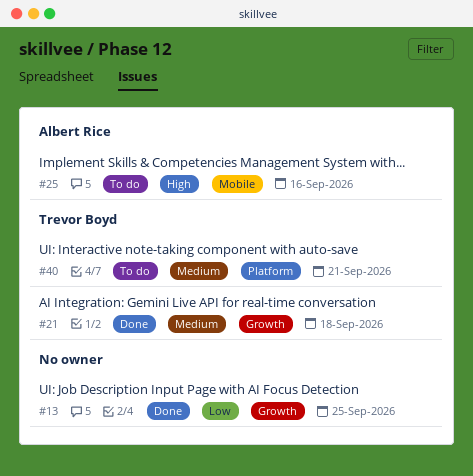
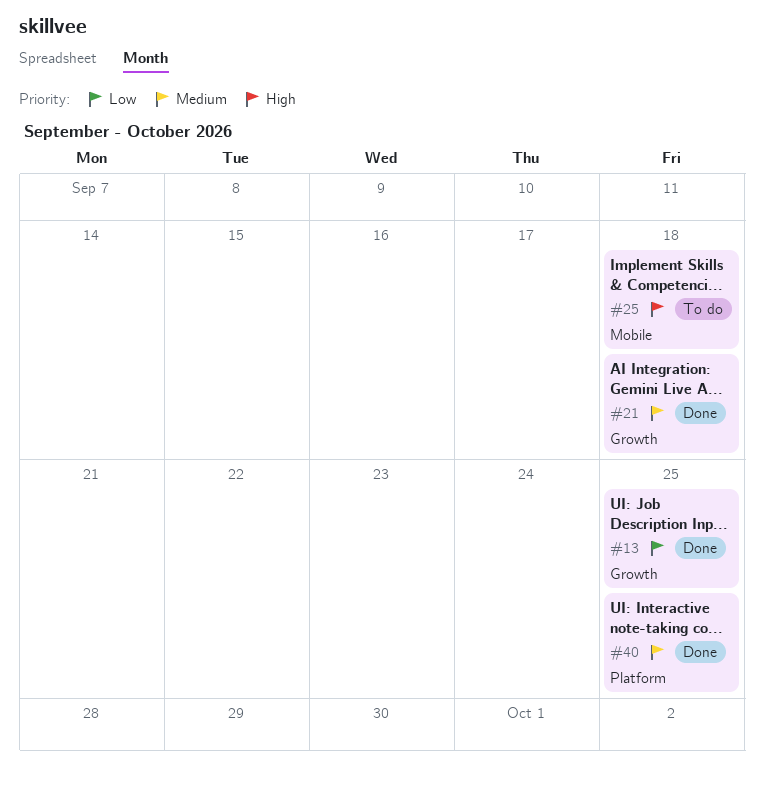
#25, due: Sep 16 -> Sep 18
#40, status: To do -> Done
#40, due: Sep 21 -> Sep 25

